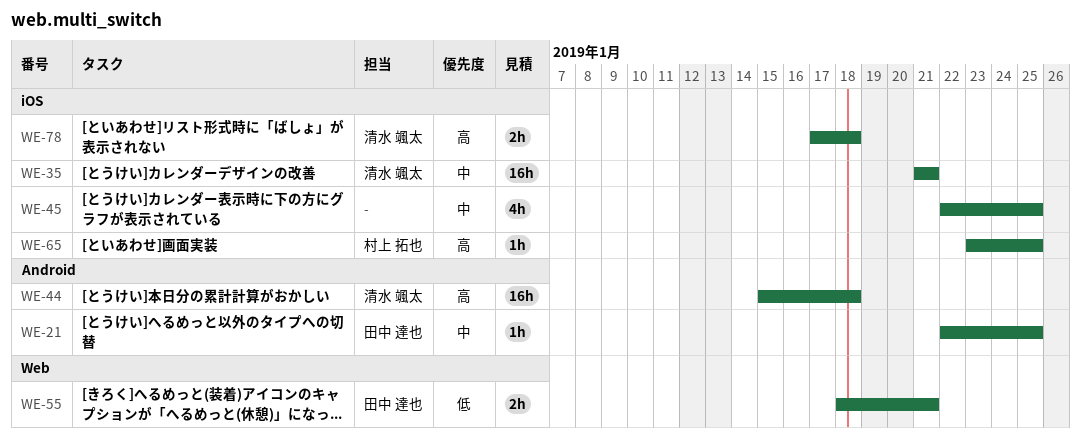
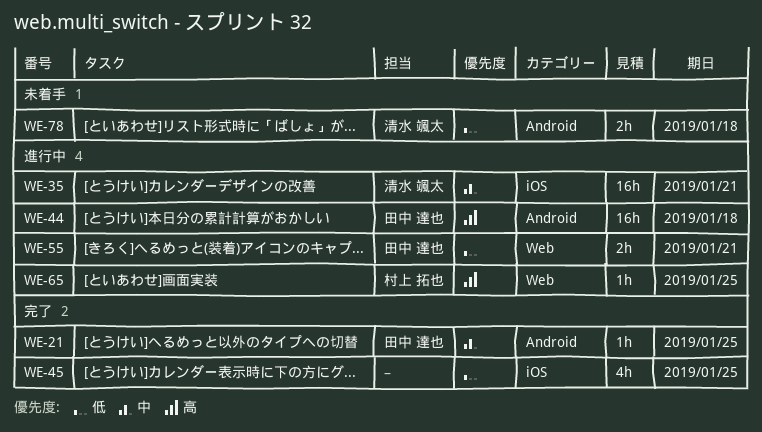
WE-44, owner: 清水 颯太 -> 田中 達也
WE-45, priority: 中 -> 低
WE-65, label: iOS -> Web
WE-78, priority: 高 -> 低
WE-78, label: iOS -> Android

